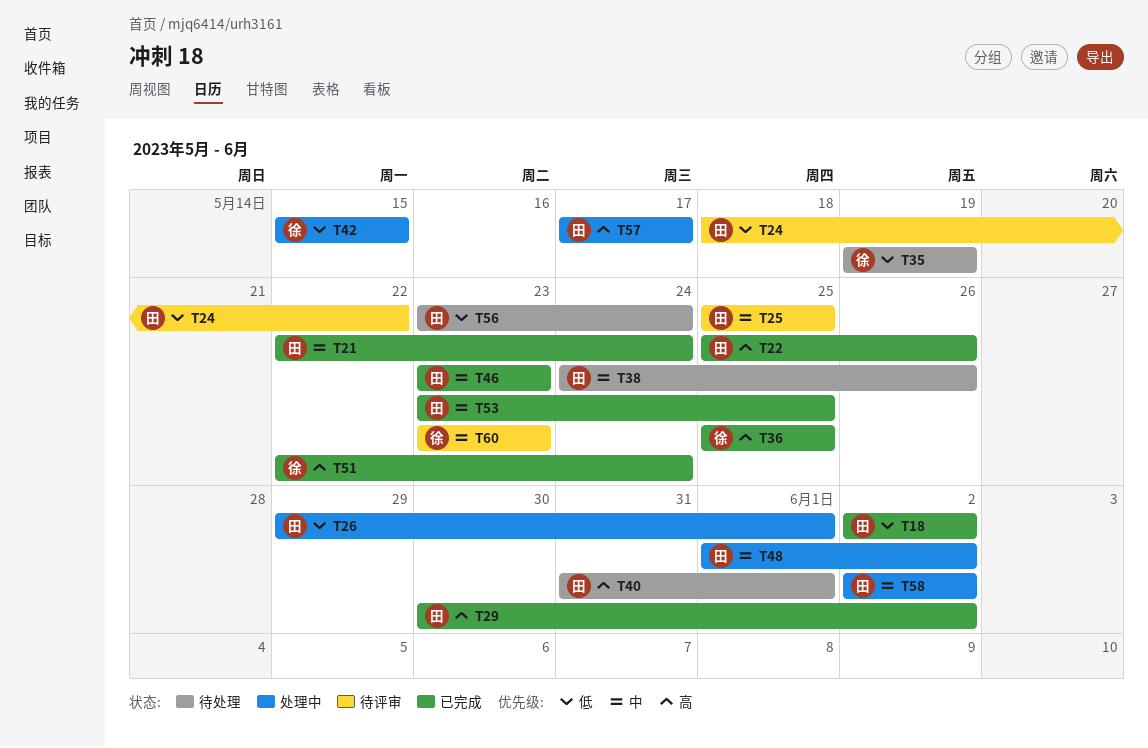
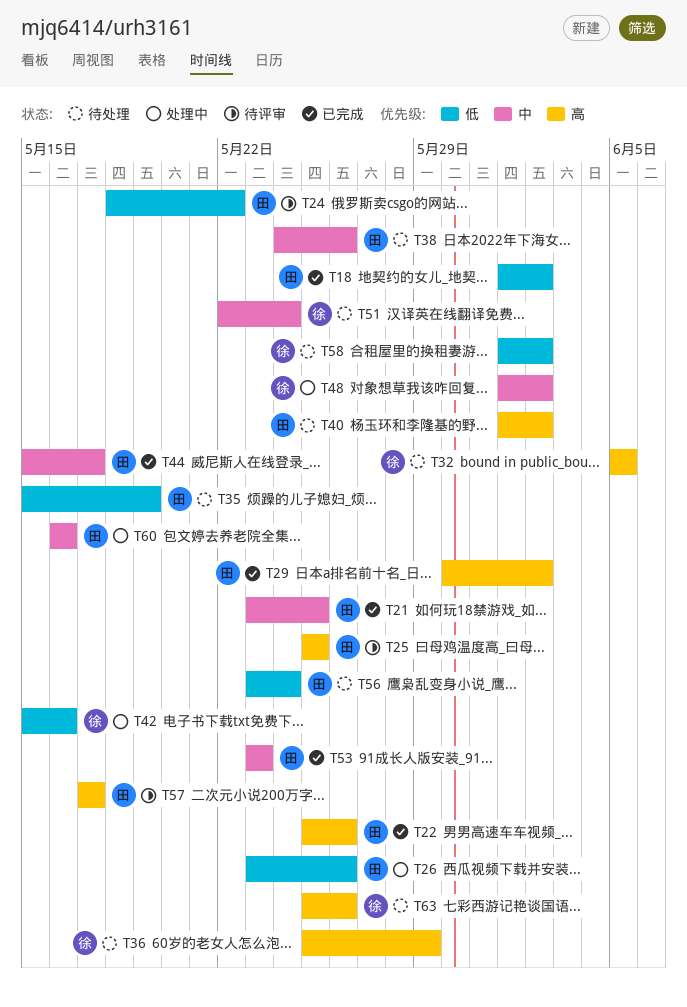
T18, start: Jun 2 -> Jun 1
T21, start: May 22 -> May 23
T21, due: May 24 -> May 25
T25, priority: 中 -> 高
T26, start: May 29 -> May 23
T26, due: Jun 1 -> May 26
T32: none -> present
T35, owner: 徐 -> 田
T35, start: May 19 -> May 15
T36, status: 已完成 -> 待处理
T36, due: May 25 -> May 29
T40, start: May 31 -> Jun 1
T40, due: Jun 1 -> Jun 2
T42, due: May 15 -> May 16
T44: none -> present
T46: present -> none
T48, owner: 田 -> 徐
T51, status: 已完成 -> 待处理
T51, priority: 高 -> 中
T53, due: May 25 -> May 23
T57, status: 处理中 -> 待评审
T58, status: 处理中 -> 待处理
T58, owner: 田 -> 徐
T58, priority: 中 -> 低
T58, start: Jun 2 -> Jun 1
T60, status: 待评审 -> 处理中
T60, owner: 徐 -> 田
T60, start: May 23 -> May 16
T60, due: May 23 -> May 16
T63: none -> present

